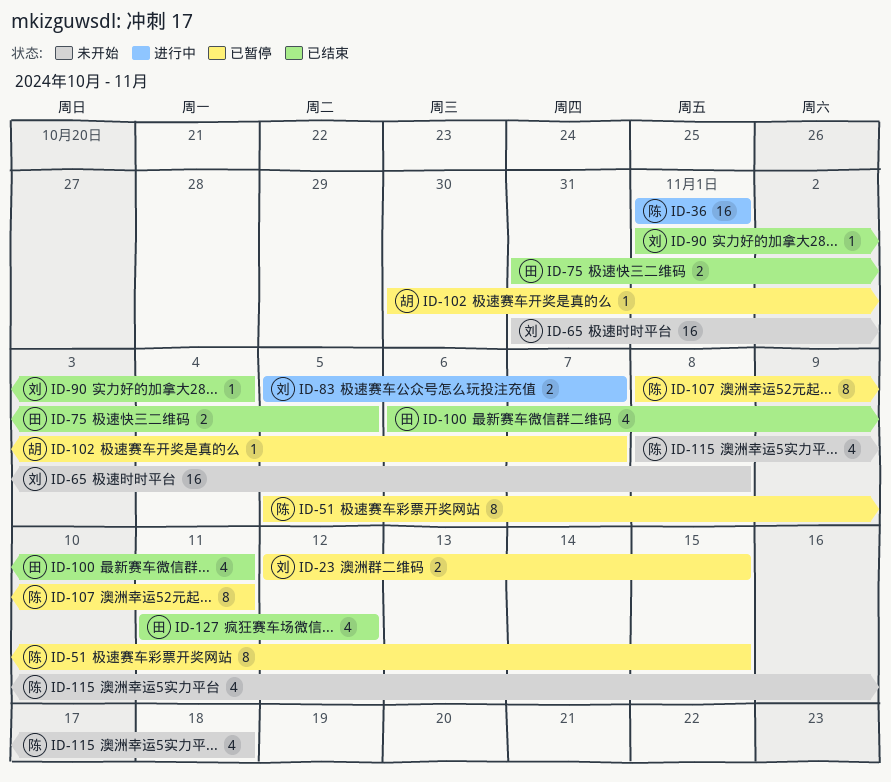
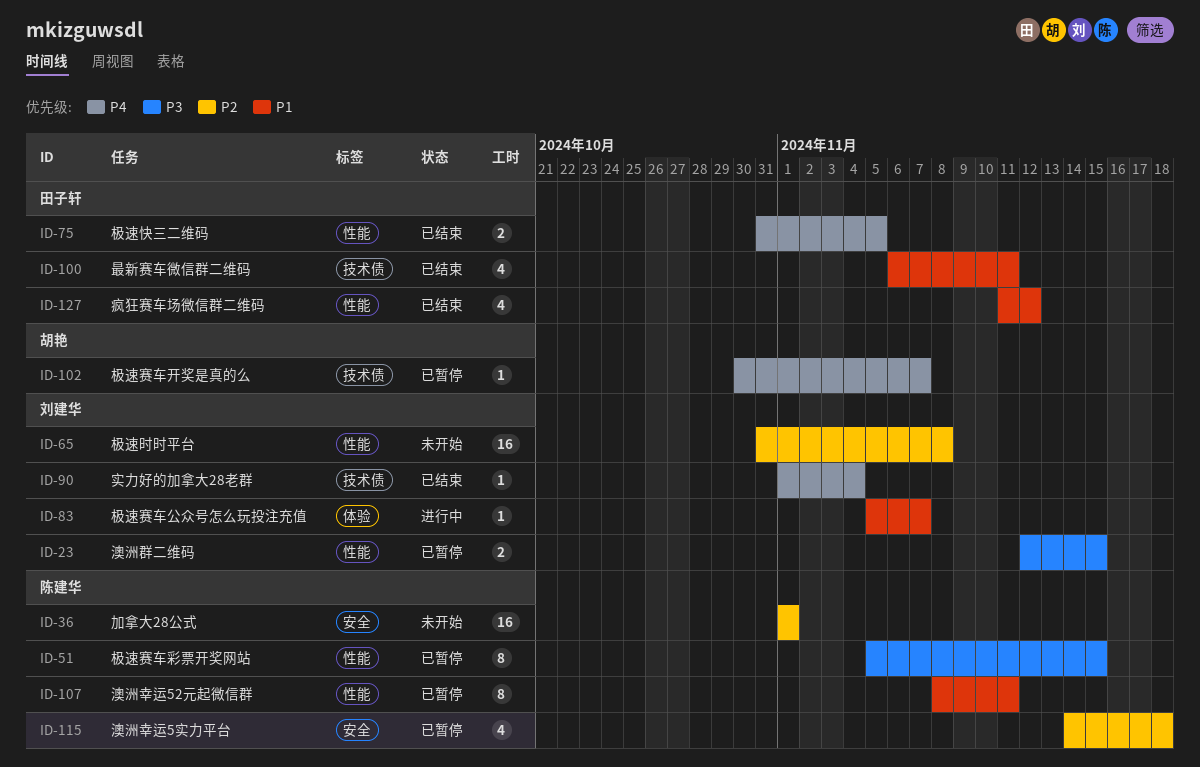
ID-36, status: 进行中 -> 未开始
ID-83, estimate: 2 -> 1
ID-115, status: 未开始 -> 已暂停
ID-115, start: Nov 8 -> Nov 14

